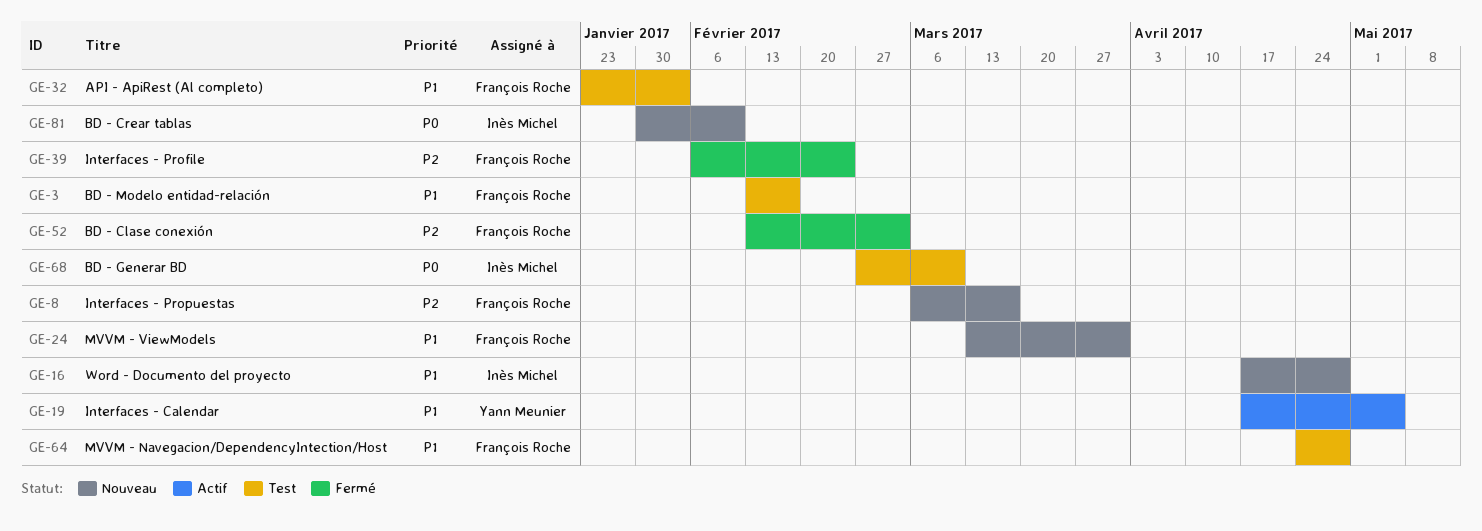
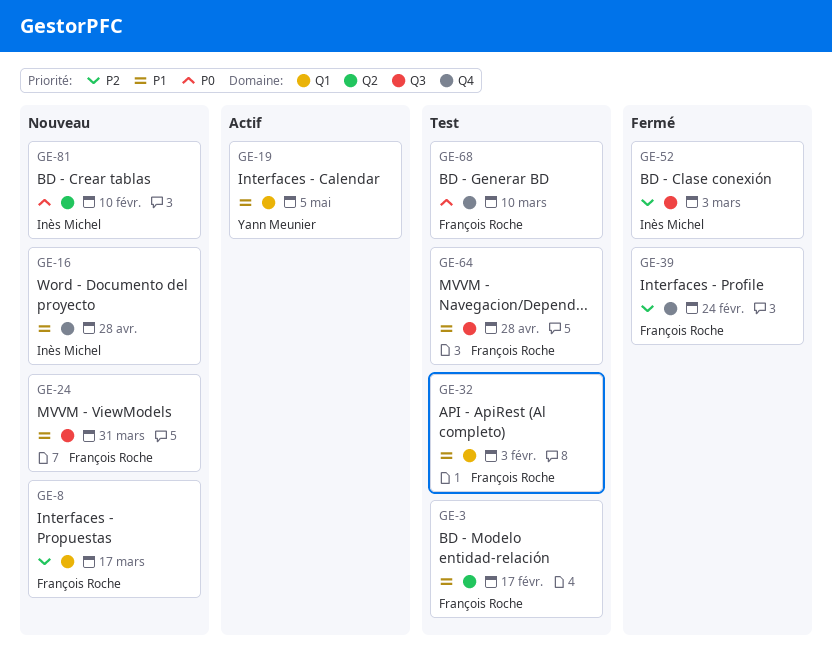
GE-52, owner: François Roche -> Inès Michel
GE-68, owner: Inès Michel -> François Roche

